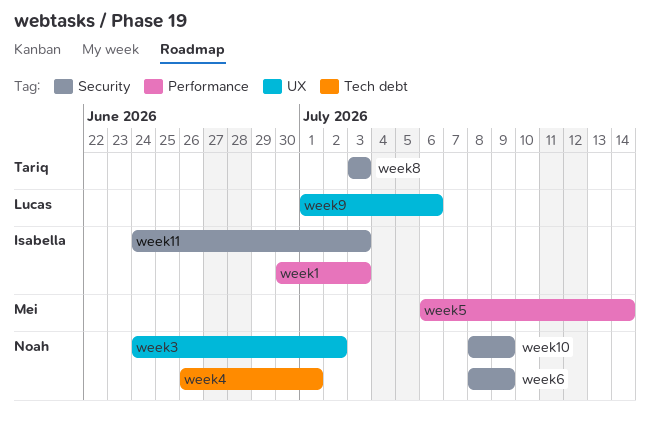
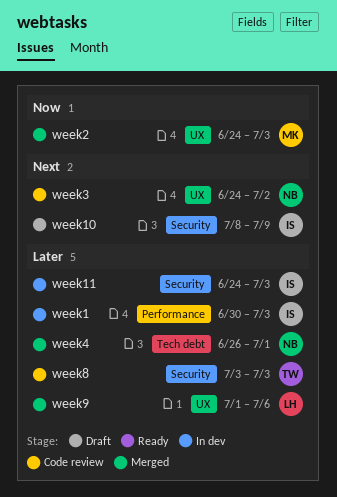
week10, owner: Noah -> Isabella
week2: none -> present
week5: present -> none
week6: present -> none

